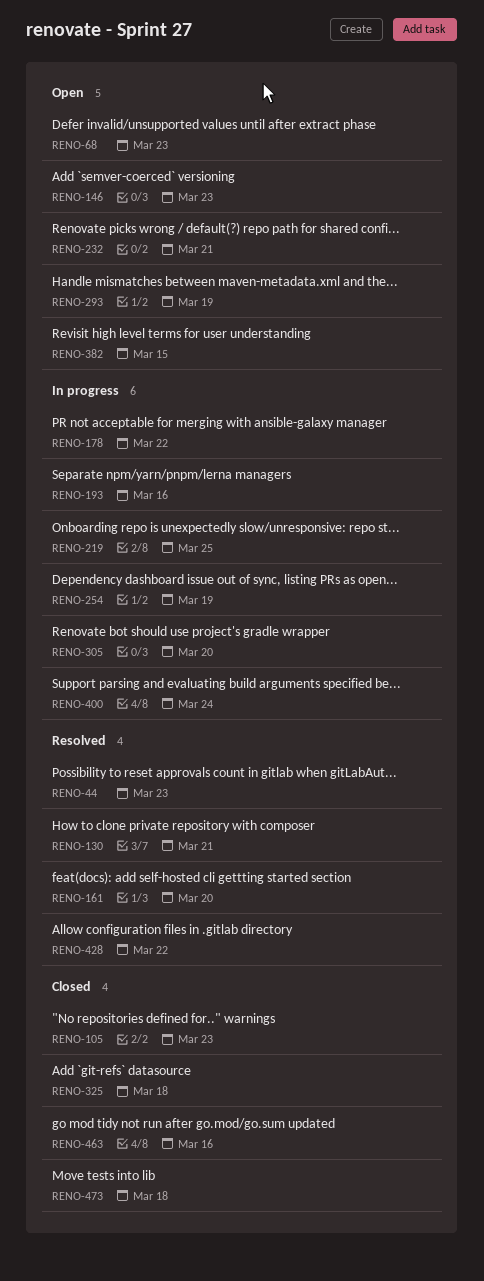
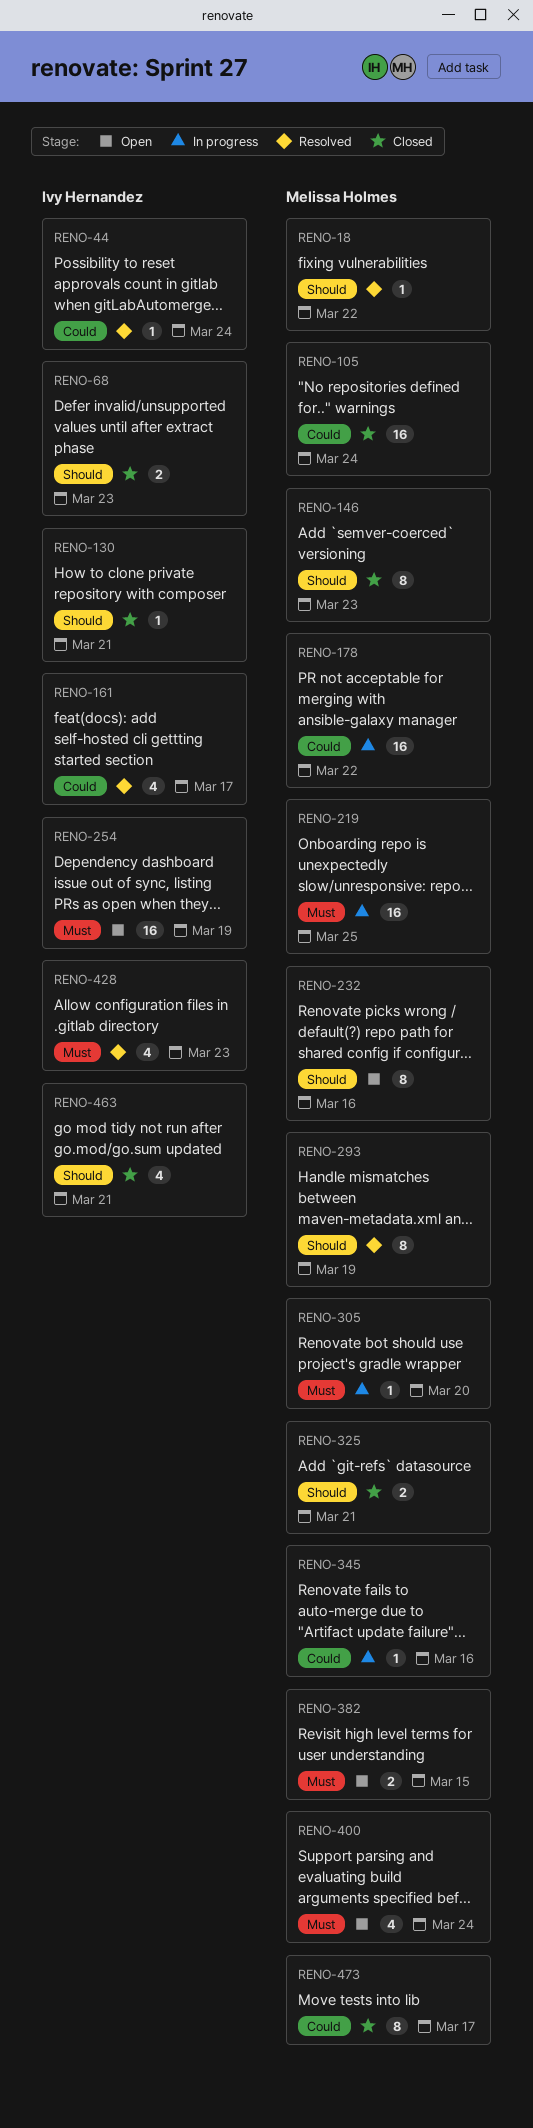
RENO-18: none -> present
RENO-44, due: Mar 23 -> Mar 24
RENO-68, status: Open -> Closed
RENO-105, due: Mar 23 -> Mar 24
RENO-130, status: Resolved -> Closed
RENO-146, status: Open -> Closed
RENO-161, due: Mar 20 -> Mar 17
RENO-193: present -> none
RENO-232, due: Mar 21 -> Mar 16
RENO-254, status: In progress -> Open
RENO-293, status: Open -> Resolved
RENO-325, due: Mar 18 -> Mar 21
RENO-345: none -> present
RENO-400, status: In progress -> Open
RENO-428, due: Mar 22 -> Mar 23
RENO-463, due: Mar 16 -> Mar 21
RENO-473, due: Mar 18 -> Mar 17

